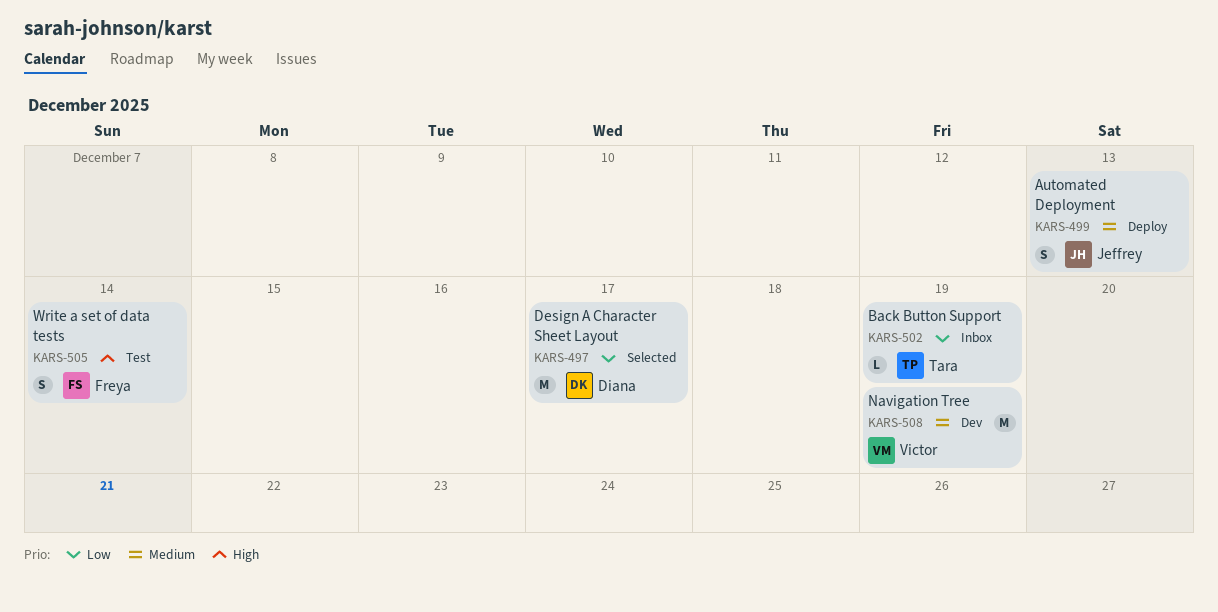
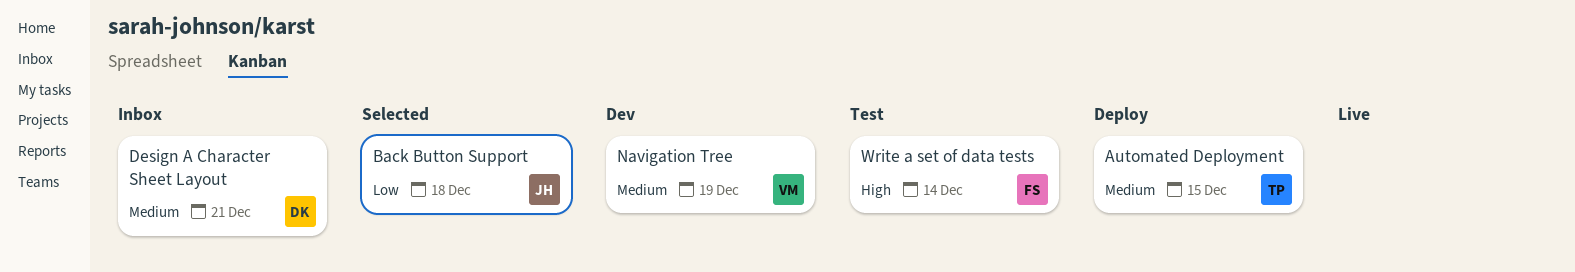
Automated Deployment, owner: Jeffrey -> Tara
Automated Deployment, due: Dec 13 -> Dec 15
Back Button Support, status: Inbox -> Selected
Back Button Support, owner: Tara -> Jeffrey
Back Button Support, due: Dec 19 -> Dec 18
Design A Character Sheet Layout, status: Selected -> Inbox
Design A Character Sheet Layout, priority: Low -> Medium
Design A Character Sheet Layout, due: Dec 17 -> Dec 21

